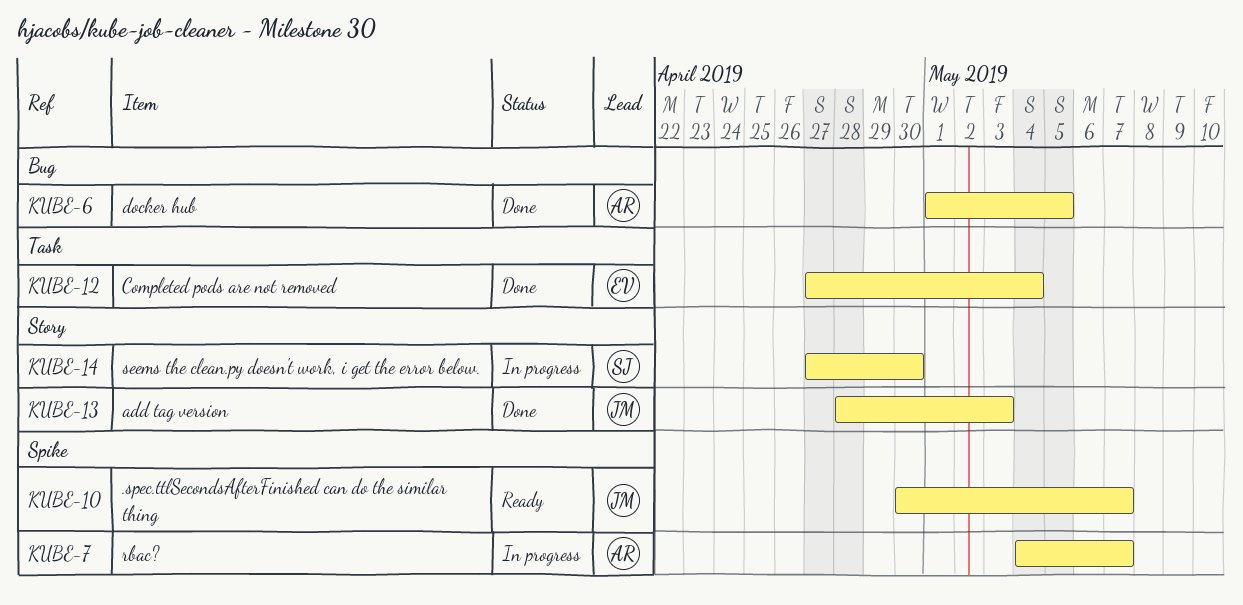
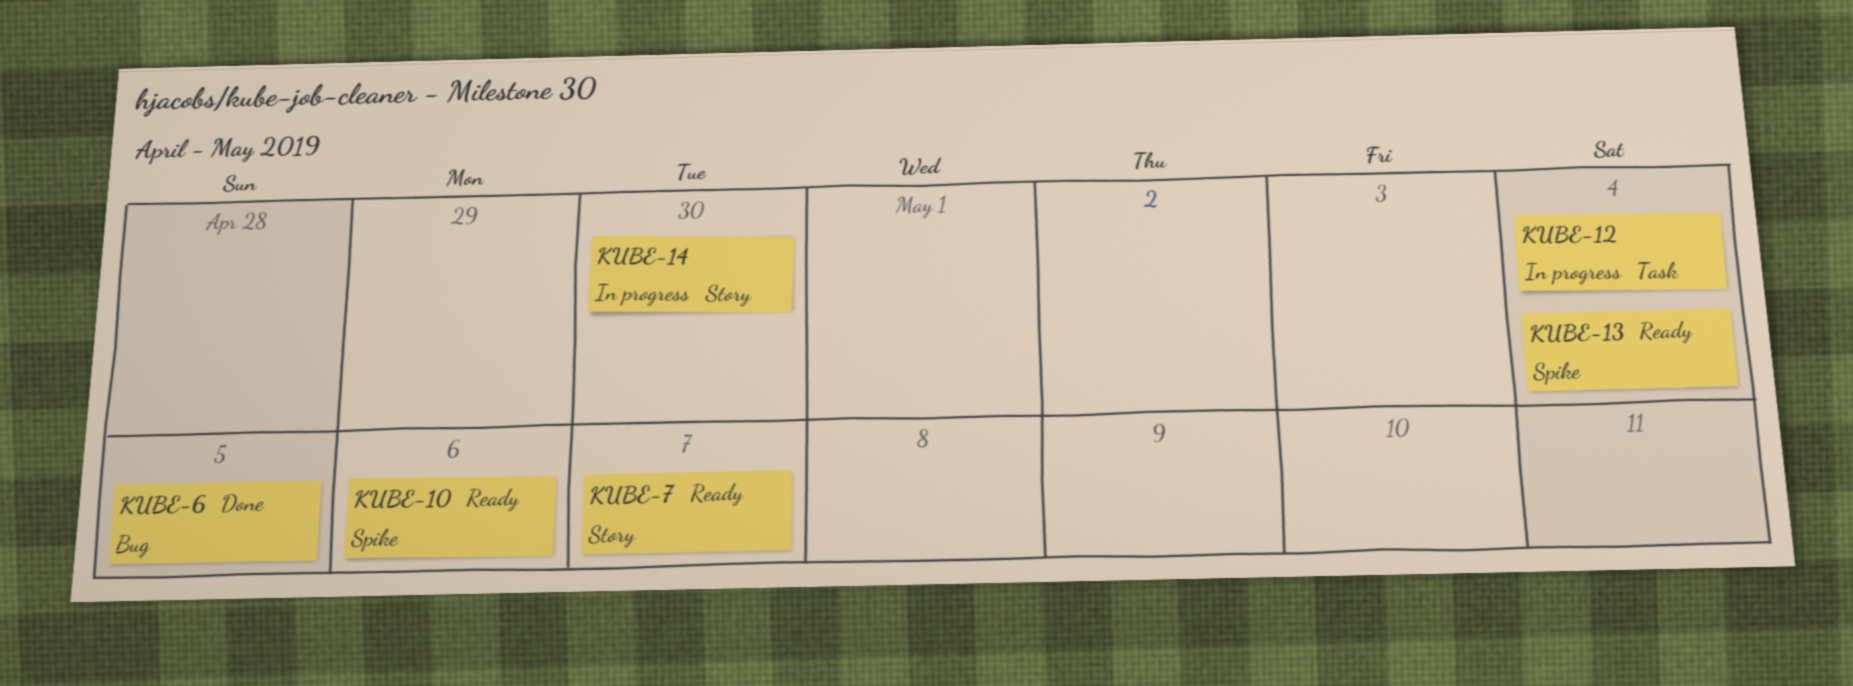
KUBE-7, status: In progress -> Ready
KUBE-7, label: Spike -> Story
KUBE-10, due: May 7 -> May 6
KUBE-12, status: Done -> In progress
KUBE-13, status: Done -> Ready
KUBE-13, label: Story -> Spike
KUBE-13, due: May 3 -> May 4

